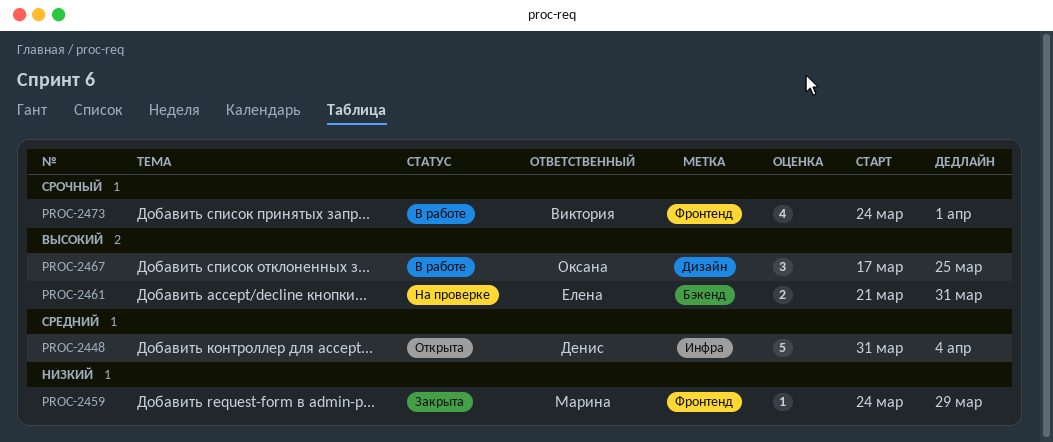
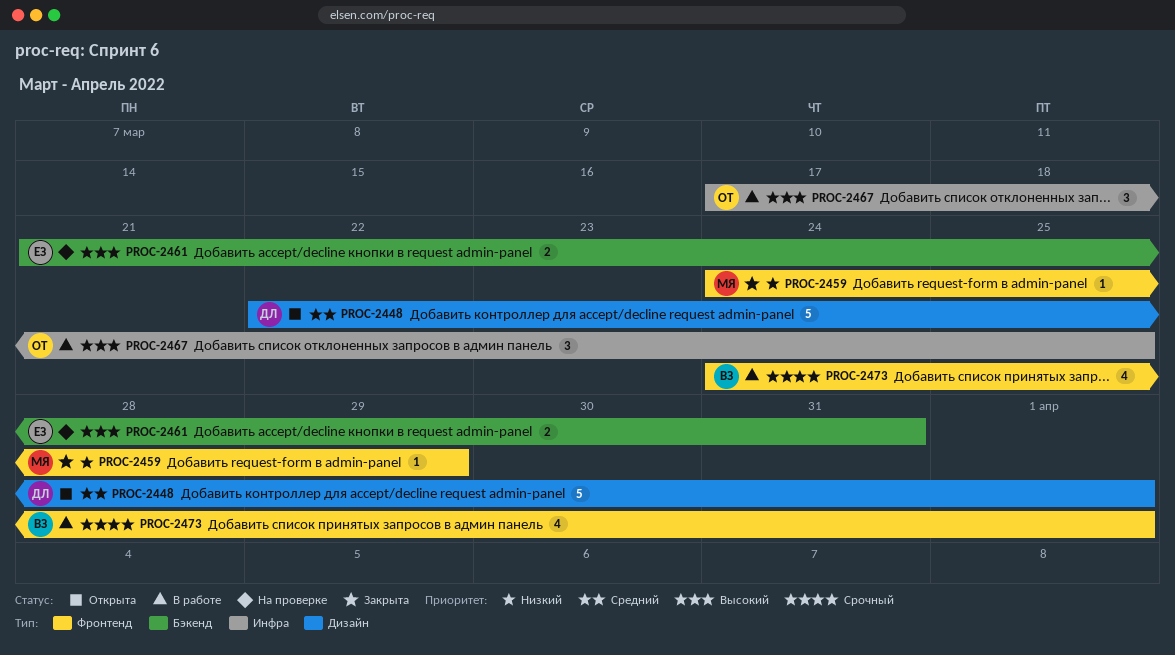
PROC-2448, label: Инфра -> Дизайн
PROC-2448, start: Mar 31 -> Mar 22
PROC-2448, due: Apr 4 -> Apr 1
PROC-2467, label: Дизайн -> Инфра

